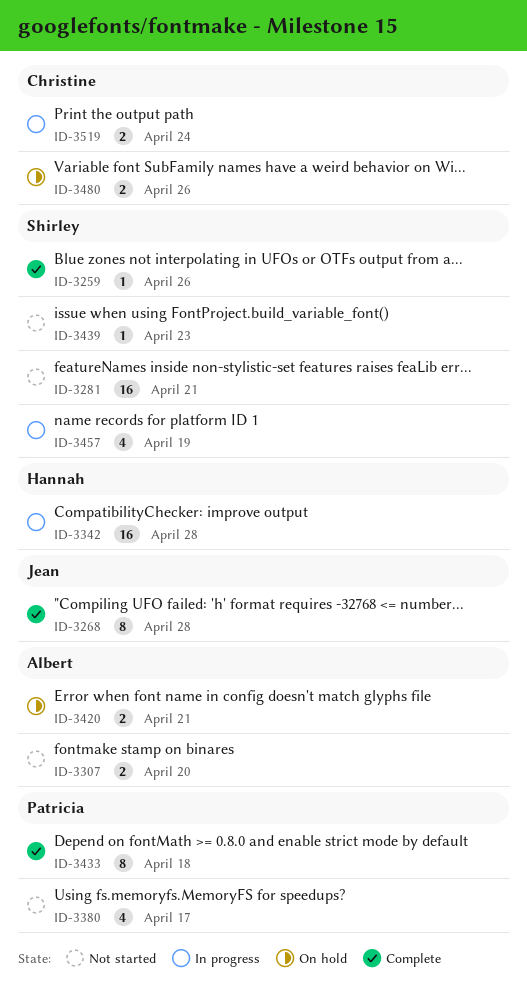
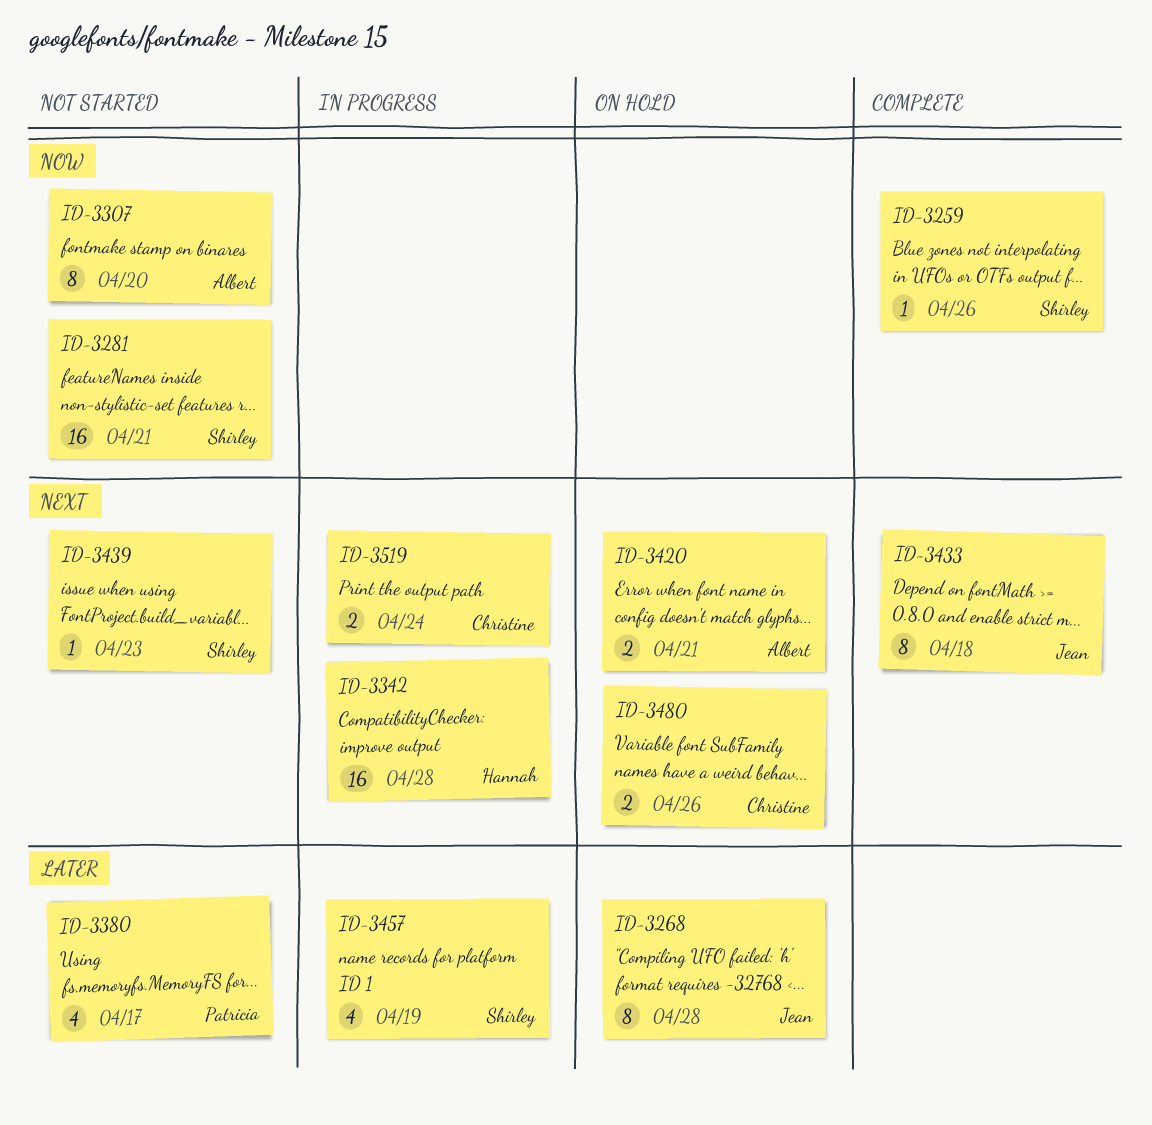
ID-3268, status: Complete -> On hold
ID-3307, estimate: 2 -> 8
ID-3433, owner: Patricia -> Jean

